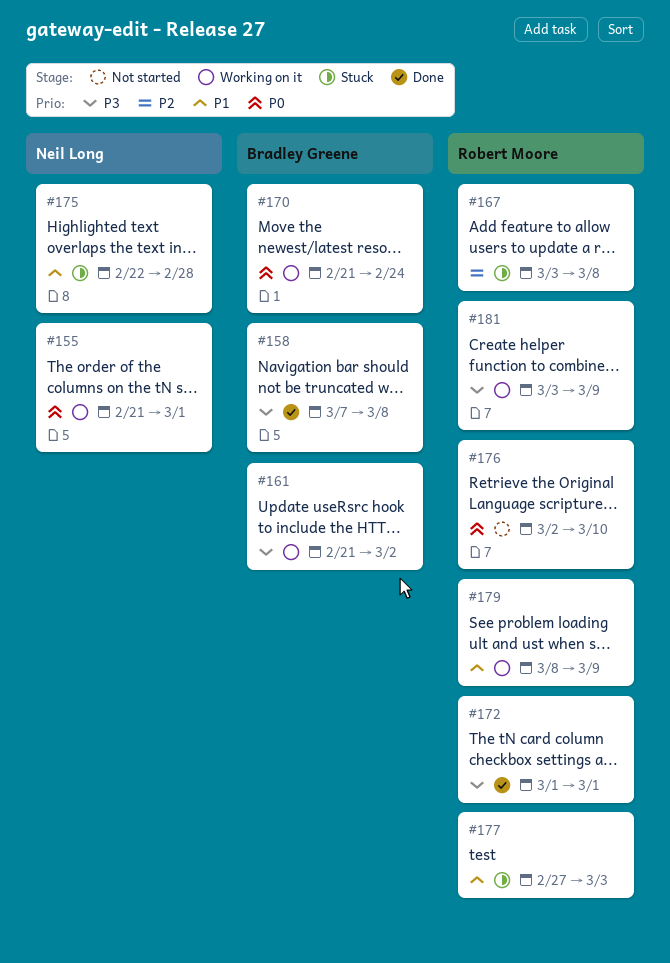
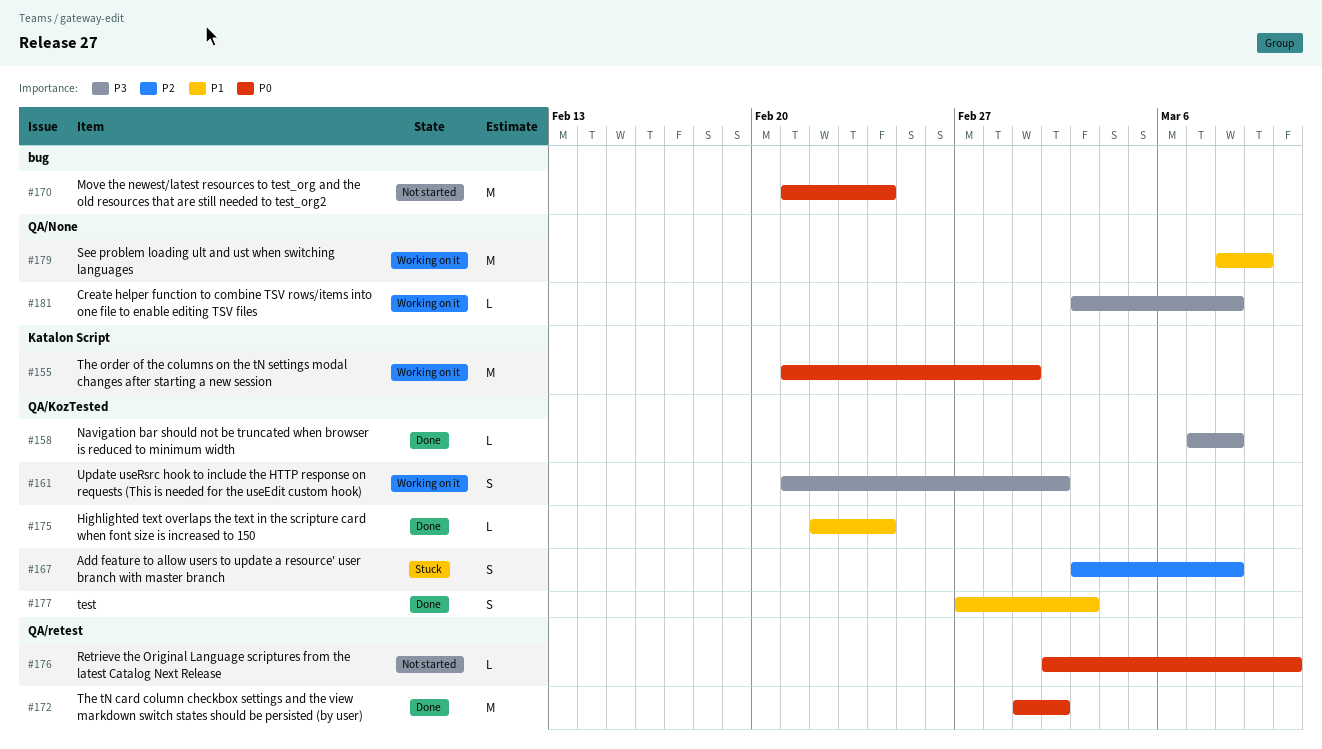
#170, status: Working on it -> Not started
#172, priority: P3 -> P0
#172, due: Mar 1 -> Mar 2
#175, status: Stuck -> Done
#175, due: Feb 28 -> Feb 24
#177, status: Stuck -> Done
#181, due: Mar 9 -> Mar 8

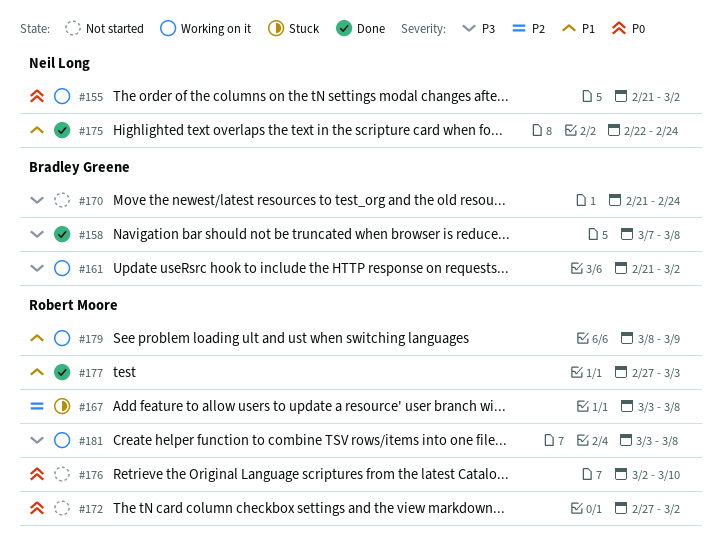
#155, due: Mar 1 -> Mar 2
#170, priority: P0 -> P3
#172, status: Done -> Not started
#172, start: Mar 1 -> Feb 27

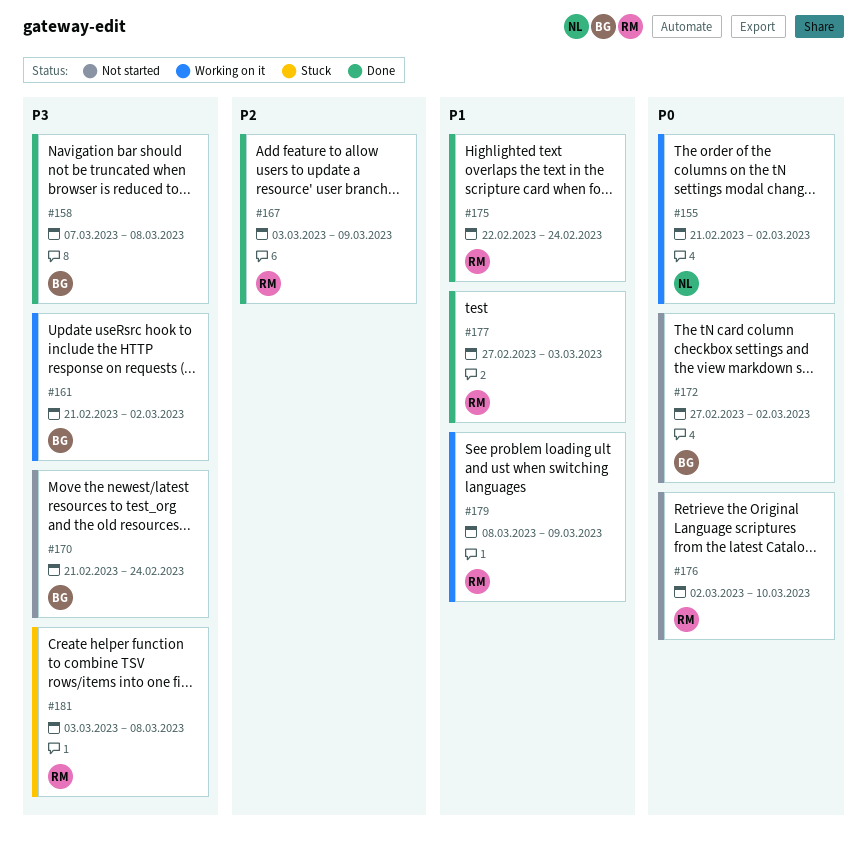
#167, status: Stuck -> Done
#167, due: Mar 8 -> Mar 9
#172, owner: Robert Moore -> Bradley Greene
#175, owner: Neil Long -> Robert Moore
#181, status: Working on it -> Stuck

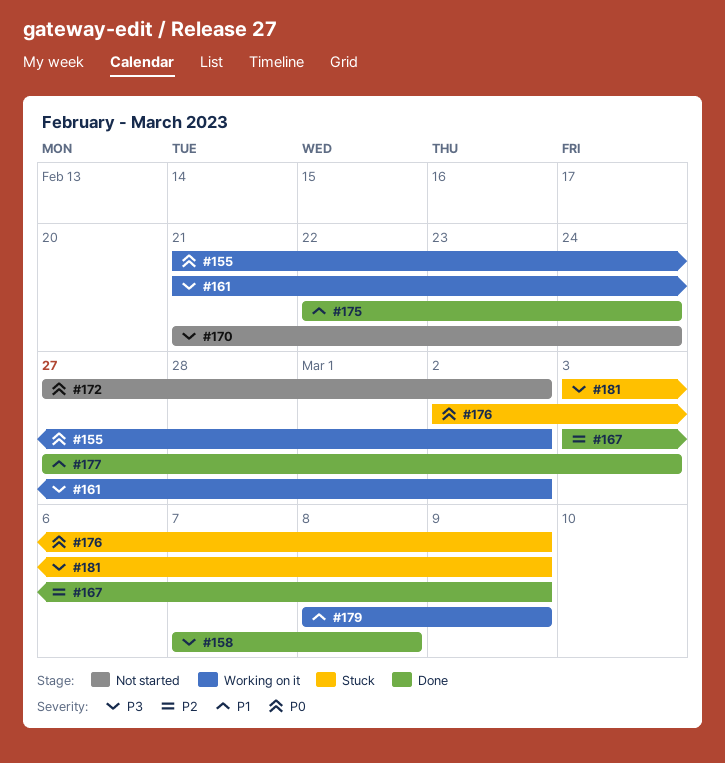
#176, status: Not started -> Stuck
#176, due: Mar 10 -> Mar 9
#181, due: Mar 8 -> Mar 9

